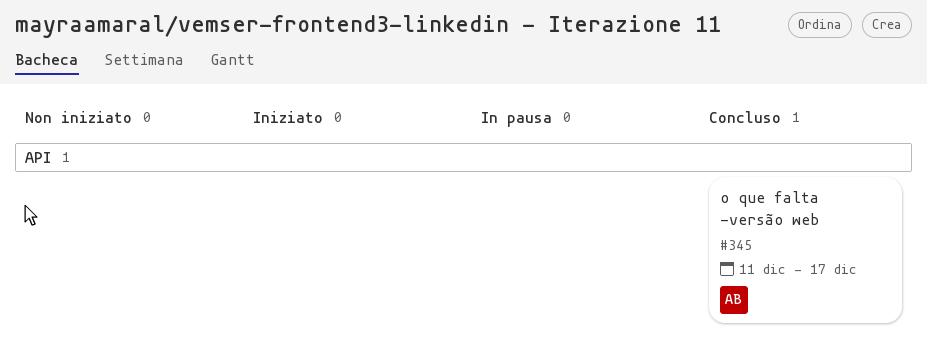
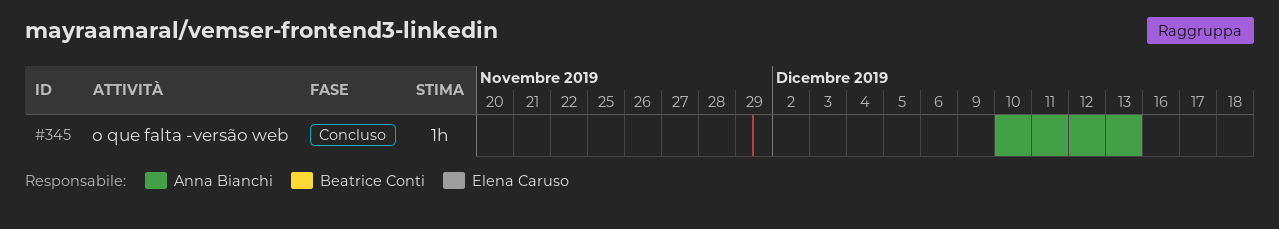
#345, start: Dec 11 -> Dec 10
#345, due: Dec 17 -> Dec 13

